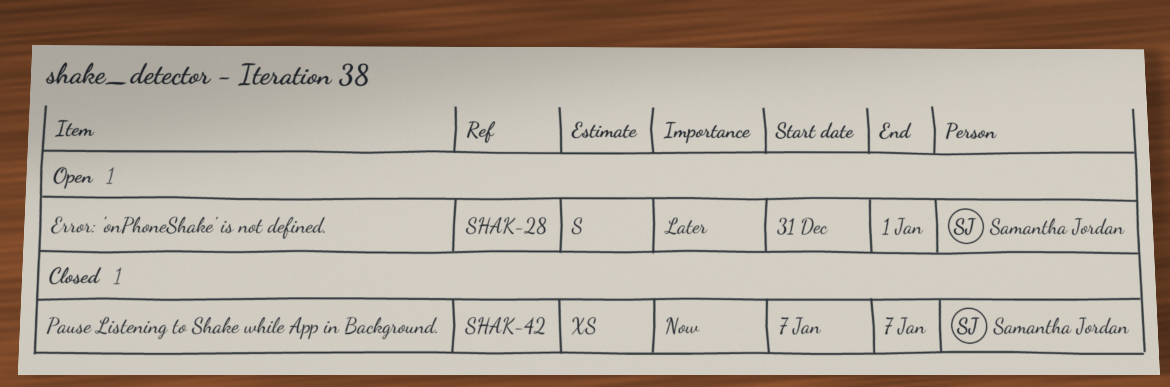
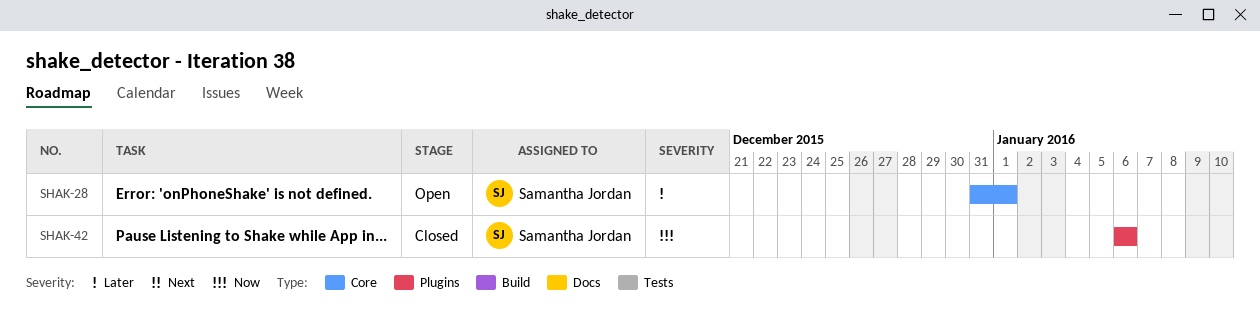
SHAK-42, start: Jan 7 -> Jan 6
SHAK-42, due: Jan 7 -> Jan 6

